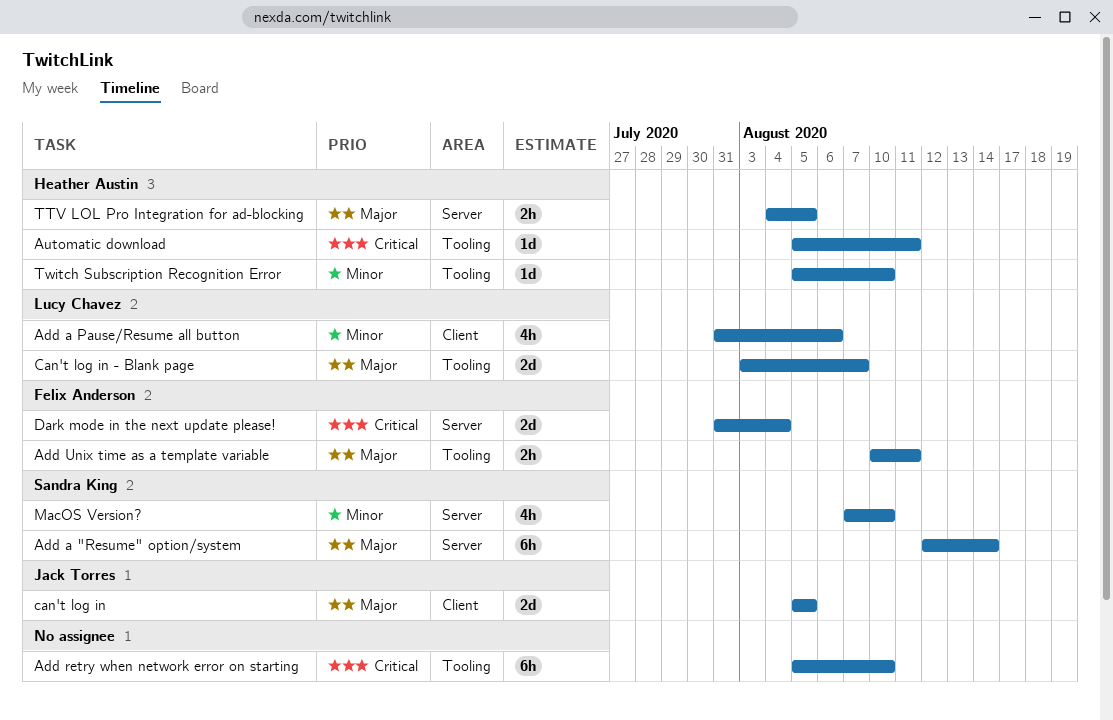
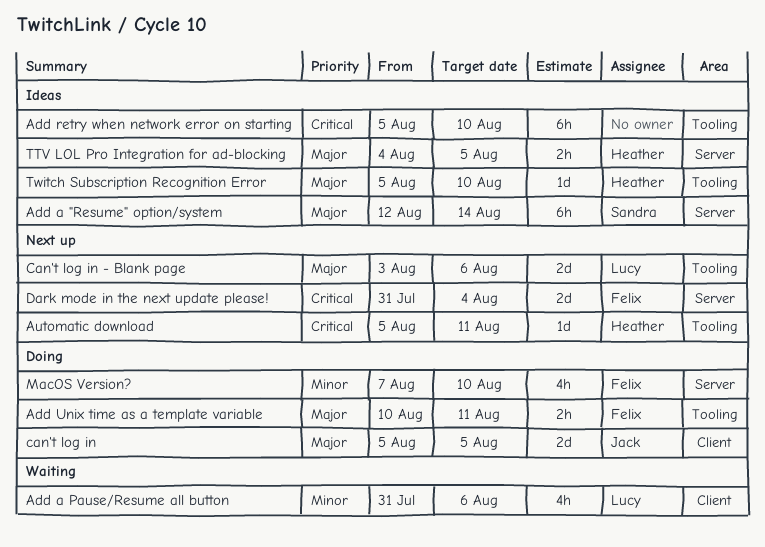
Can't log in - Blank page, due: Aug 7 -> Aug 6
MacOS Version?, owner: Sandra King -> Felix Anderson
Twitch Subscription Recognition Error, priority: Minor -> Major

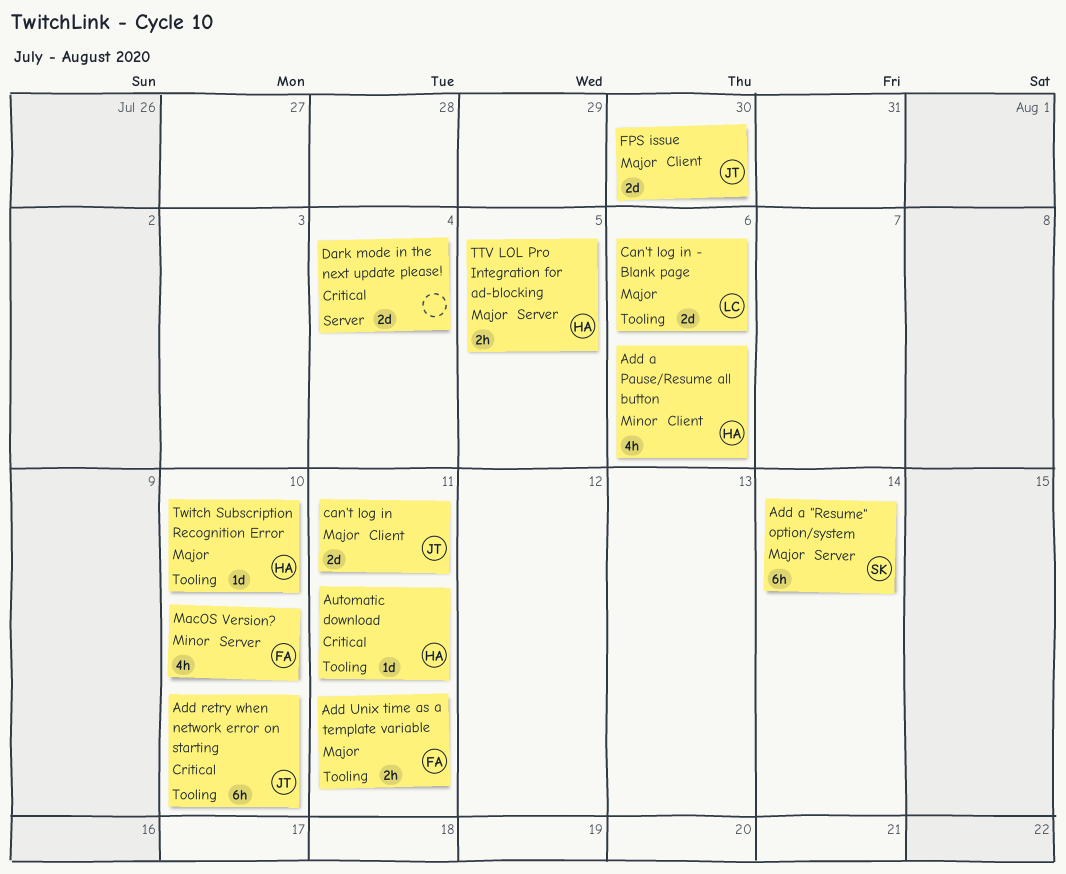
Add a Pause/Resume all button, owner: Lucy -> Heather
Add retry when network error on starting, owner: none -> Jack
can't log in, due: Aug 5 -> Aug 11
Dark mode in the next update please!, owner: Felix -> none
FPS issue: none -> present

